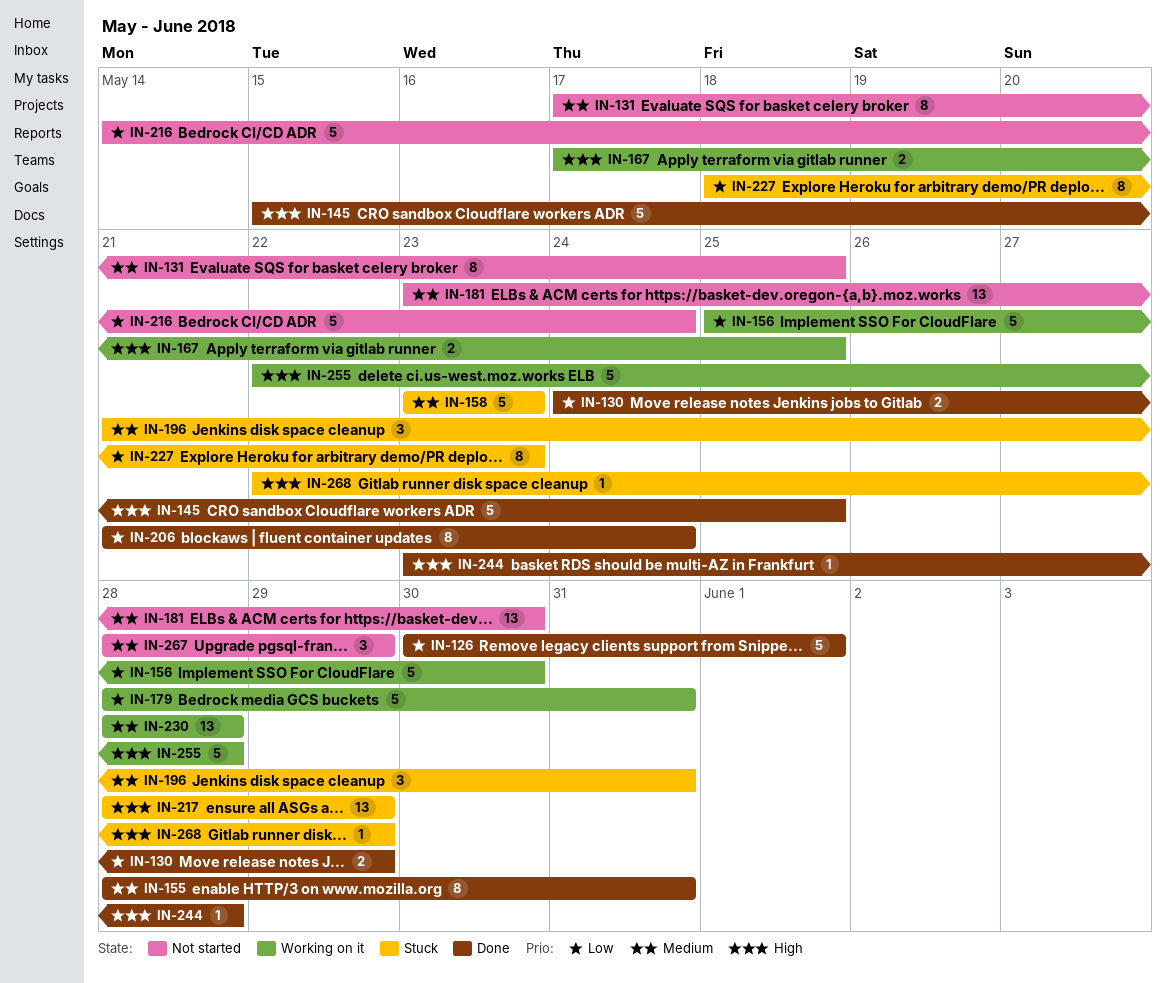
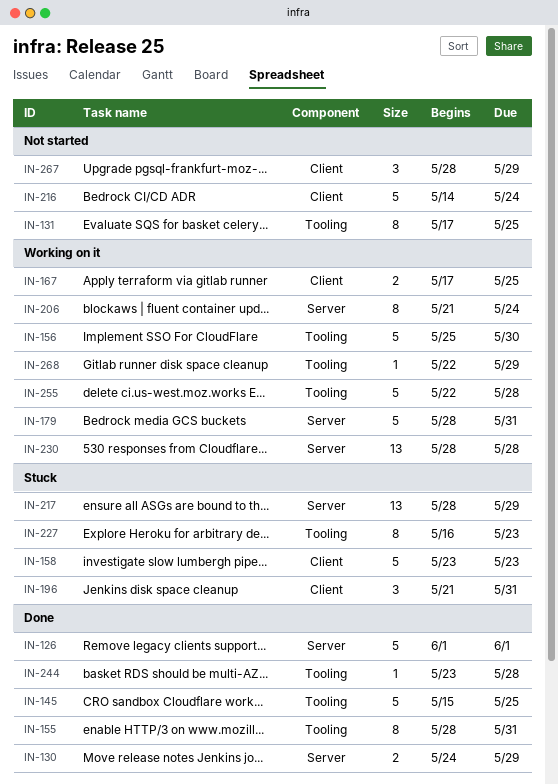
IN-126, start: May 30 -> Jun 1
IN-181: present -> none
IN-206, status: Done -> Working on it
IN-227, start: May 18 -> May 16
IN-268, status: Stuck -> Working on it

